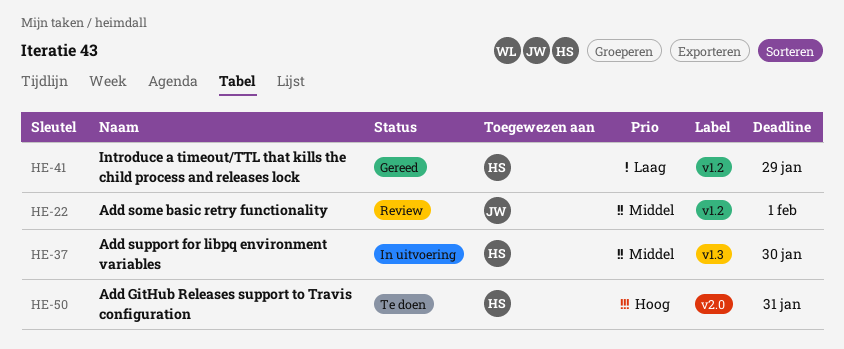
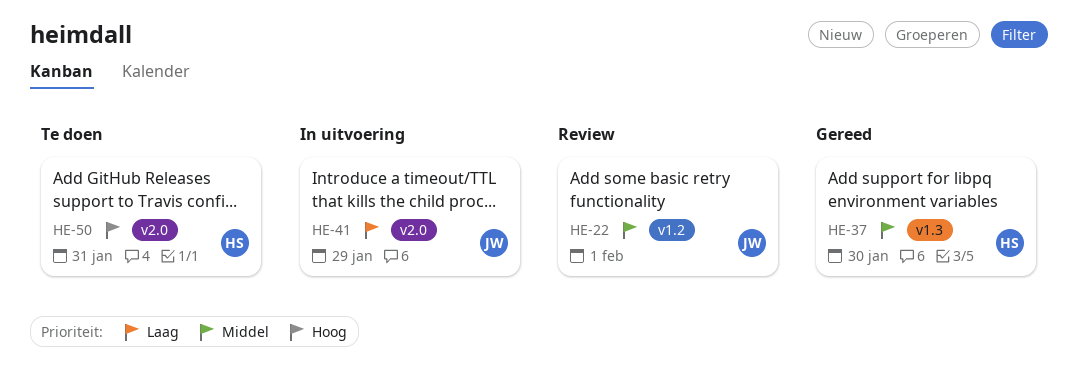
HE-37, status: In uitvoering -> Gereed
HE-41, status: Gereed -> In uitvoering
HE-41, owner: HS -> JW
HE-41, label: v1.2 -> v2.0

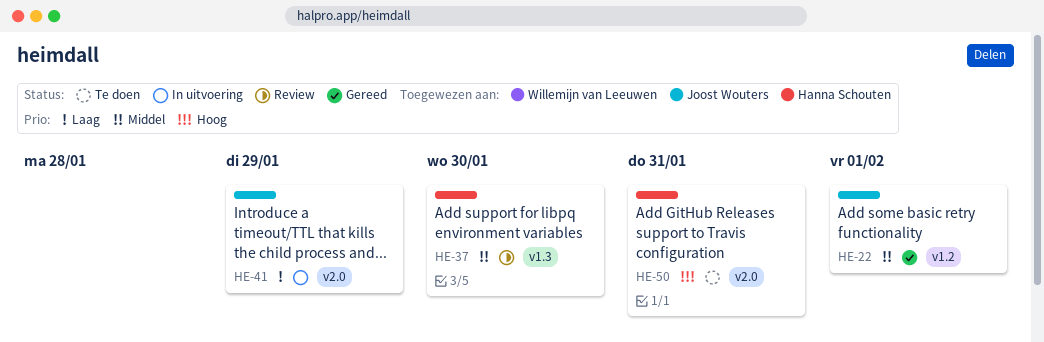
HE-22, status: Review -> Gereed
HE-37, status: Gereed -> Review

